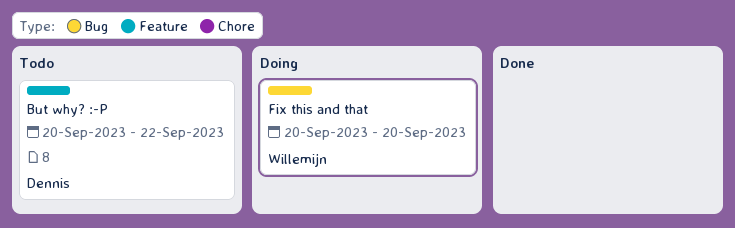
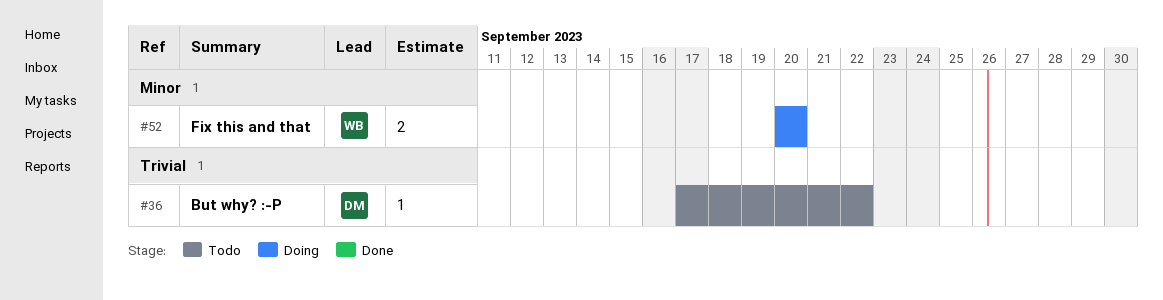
But why? :-P, start: Sep 20 -> Sep 17

